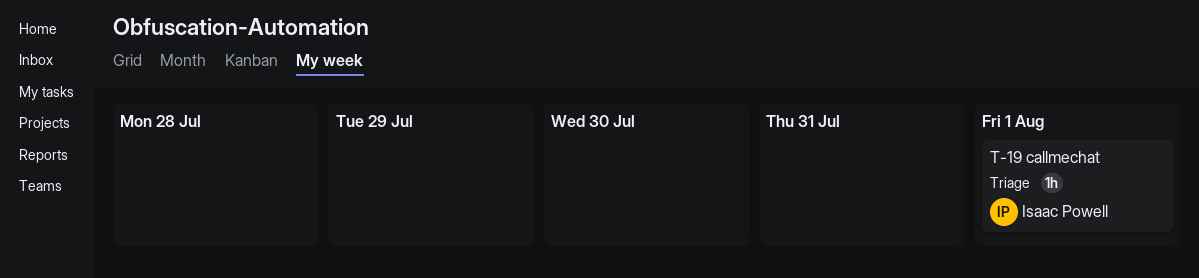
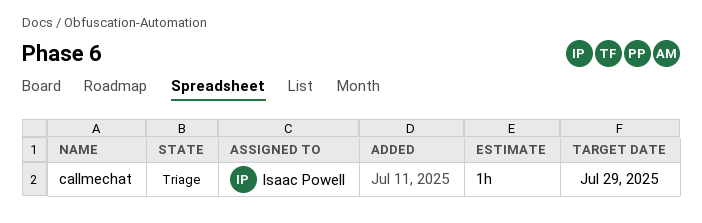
callmechat, due: Aug 1 -> Jul 29

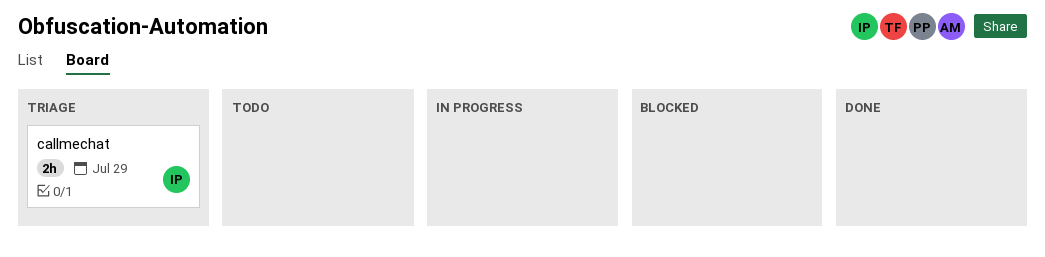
callmechat, estimate: 1h -> 2h

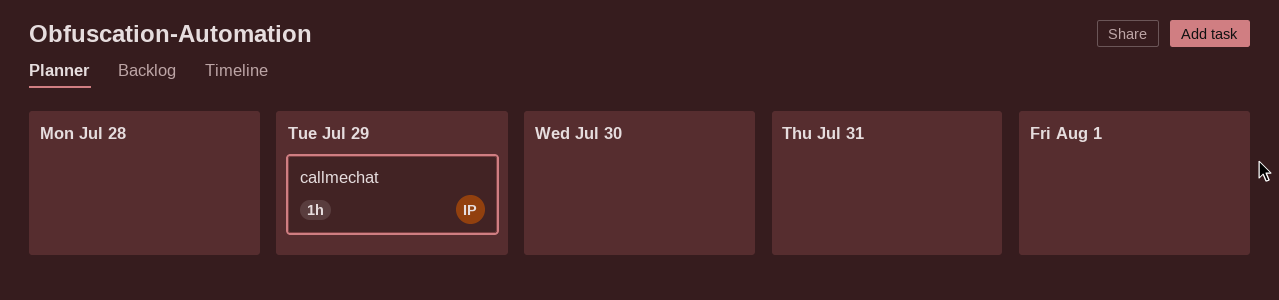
callmechat, estimate: 2h -> 1h

